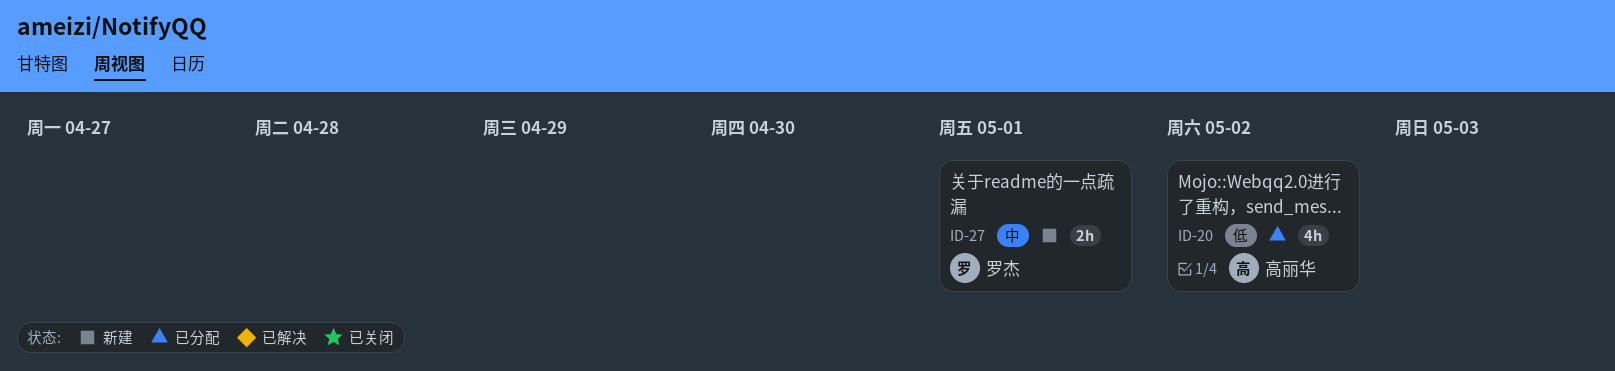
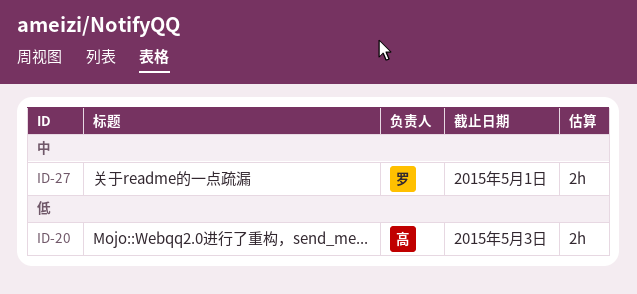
ID-20, estimate: 4h -> 2h
ID-20, due: May 2 -> May 3

